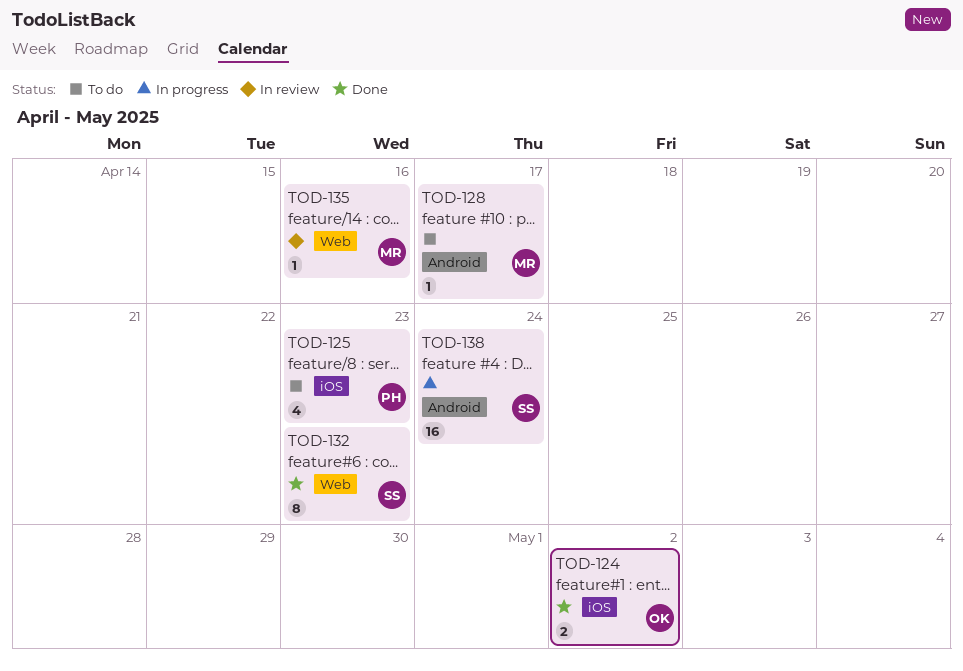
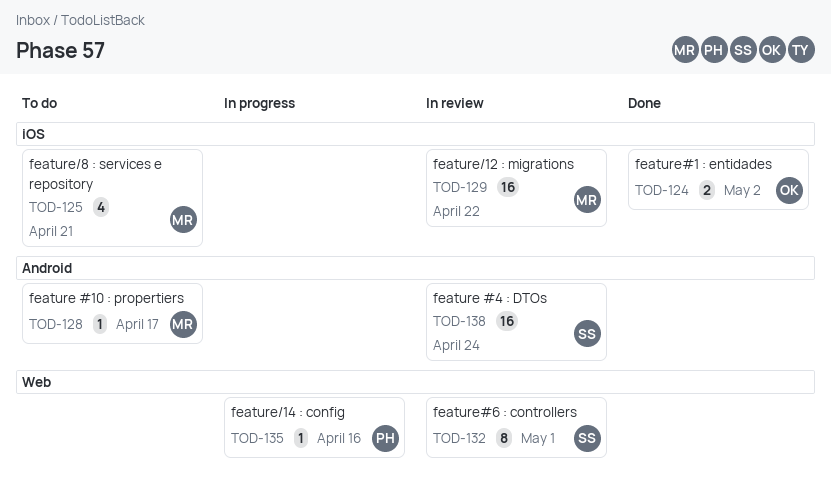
TOD-125, owner: PH -> MR
TOD-125, due: Apr 23 -> Apr 21
TOD-129: none -> present
TOD-132, status: Done -> In review
TOD-132, due: Apr 23 -> May 1
TOD-135, status: In review -> In progress
TOD-135, owner: MR -> PH
TOD-138, status: In progress -> In review

